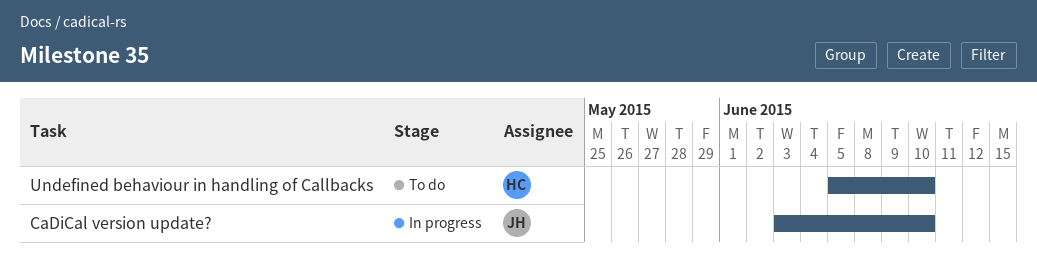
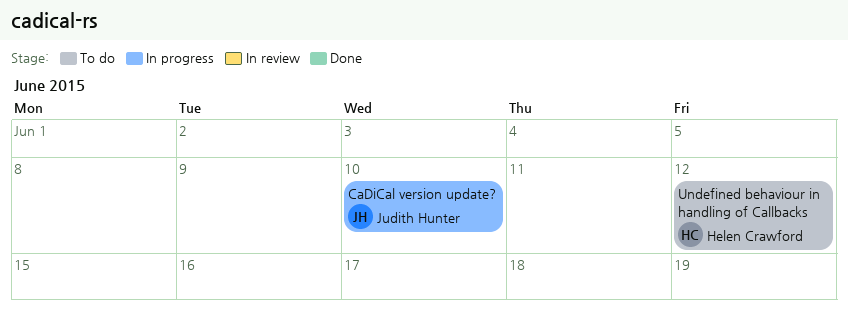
Undefined behaviour in handling of Callbacks, due: Jun 10 -> Jun 12

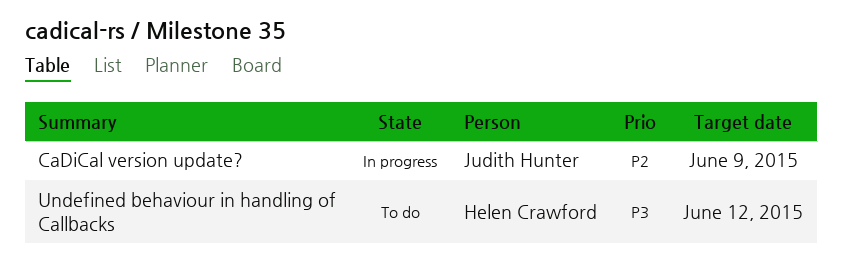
CaDiCal version update?, due: Jun 10 -> Jun 9

